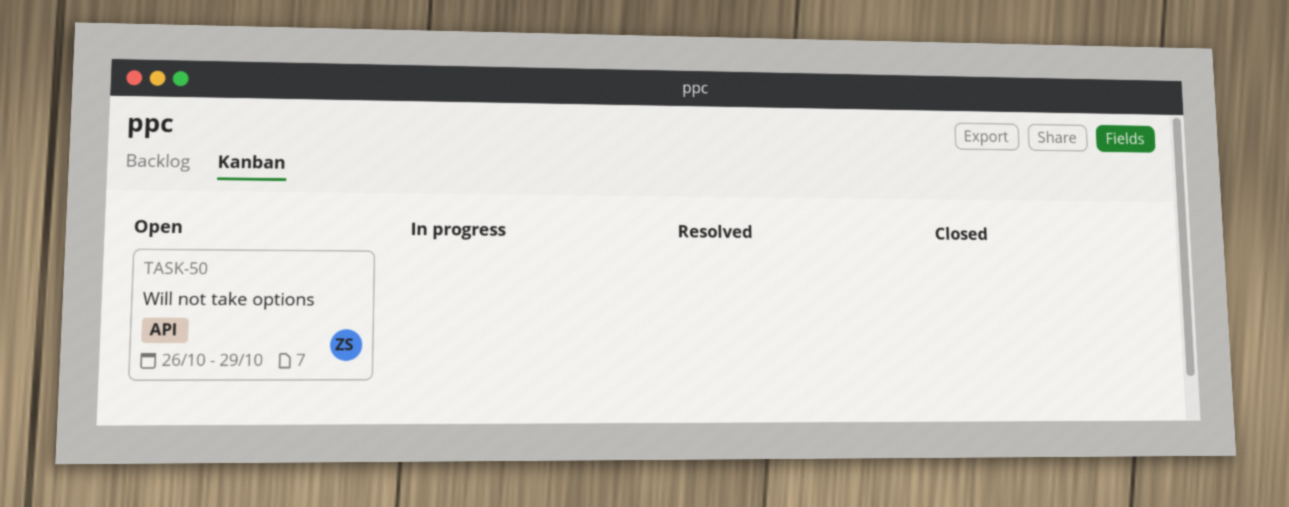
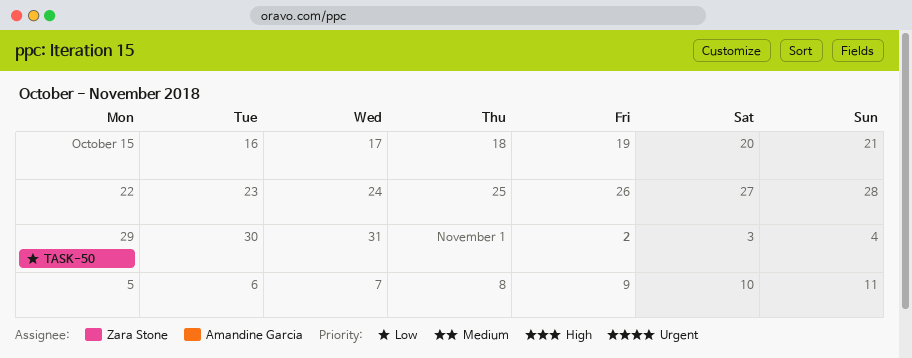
TASK-50, start: Oct 26 -> Oct 29

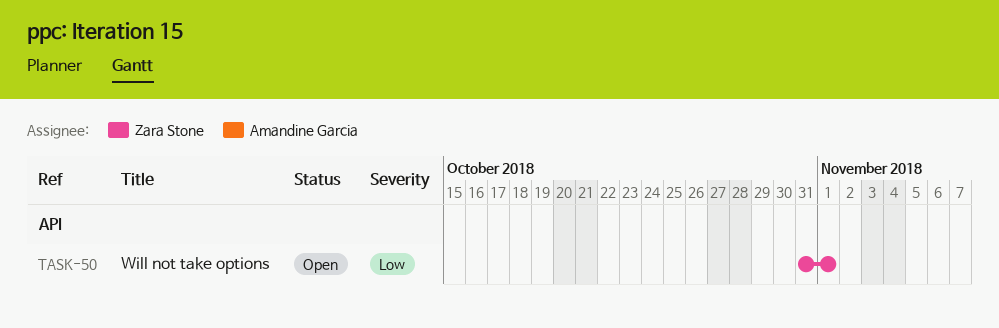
TASK-50, start: Oct 29 -> Oct 31
TASK-50, due: Oct 29 -> Nov 1

